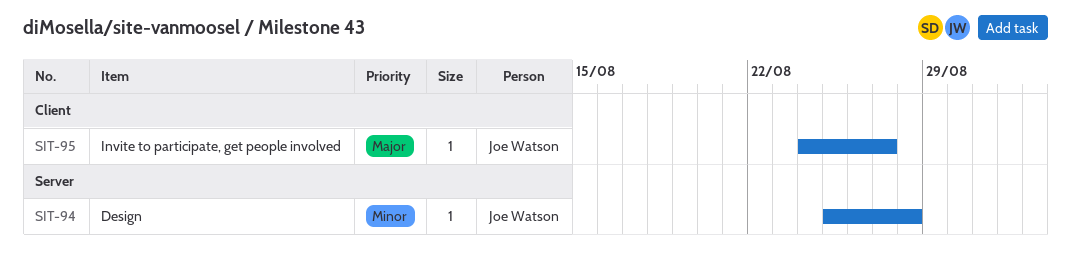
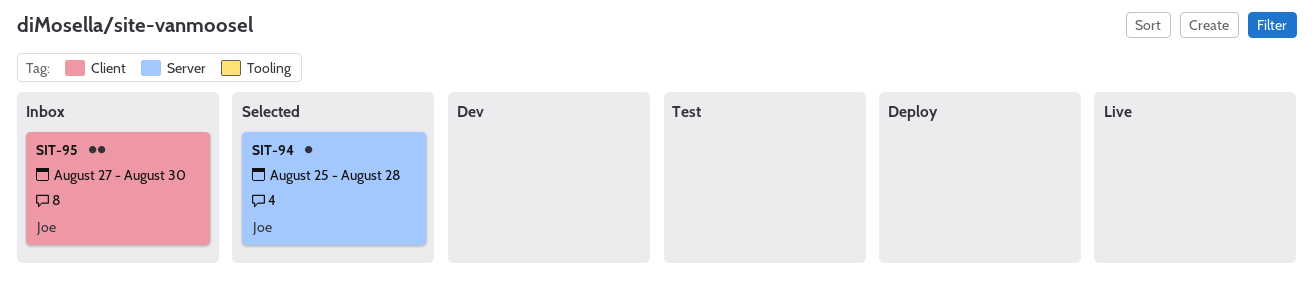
SIT-95, estimate: 1 -> 2
SIT-95, start: Aug 24 -> Aug 27
SIT-95, due: Aug 27 -> Aug 30

